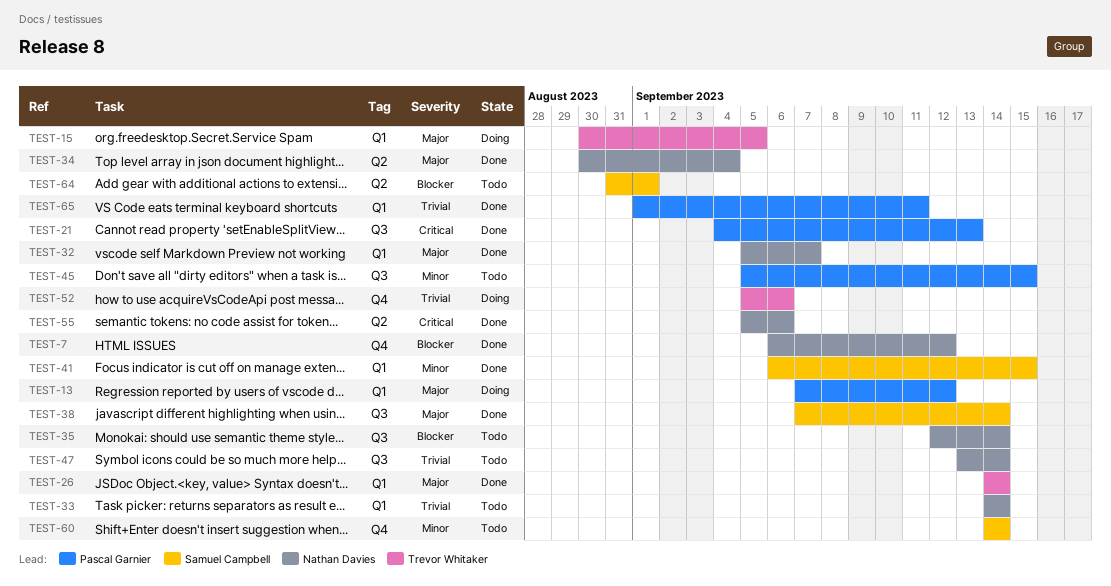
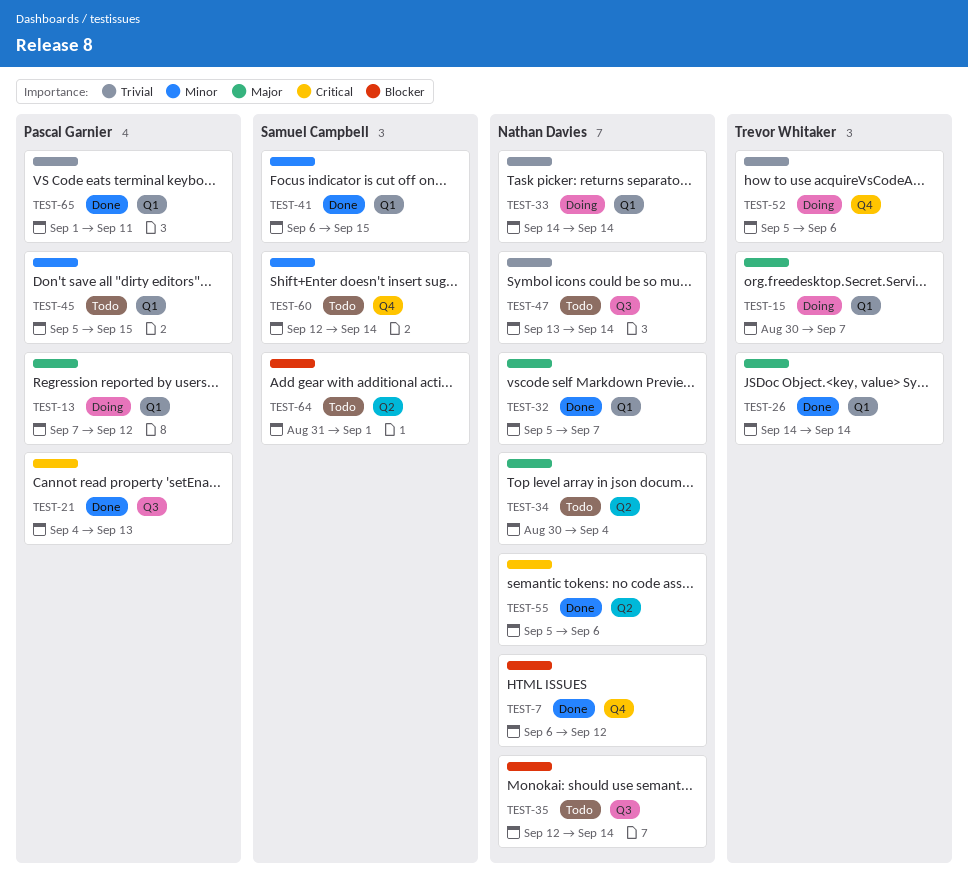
TEST-15, due: Sep 5 -> Sep 7
TEST-33, status: Todo -> Doing
TEST-34, status: Done -> Todo
TEST-38: present -> none
TEST-45, label: Q3 -> Q1
TEST-60, start: Sep 14 -> Sep 12

